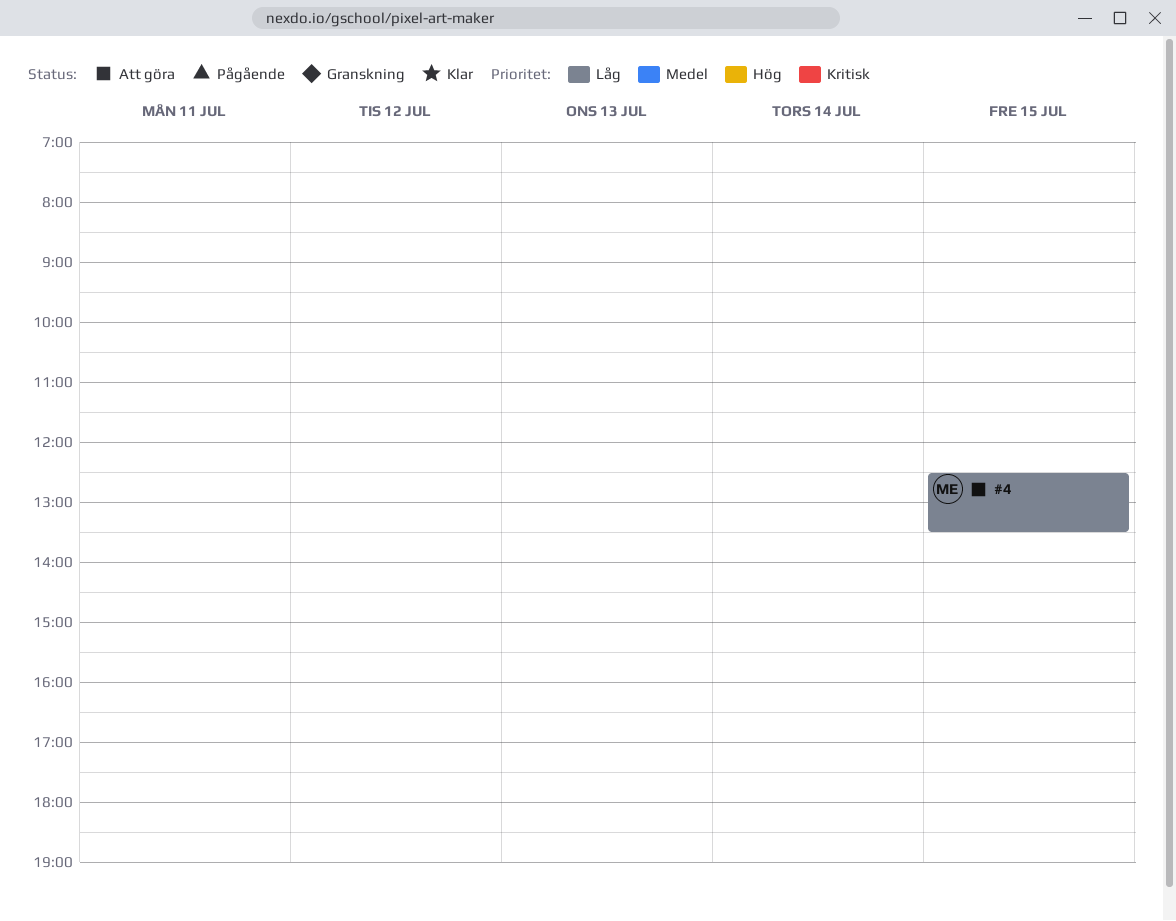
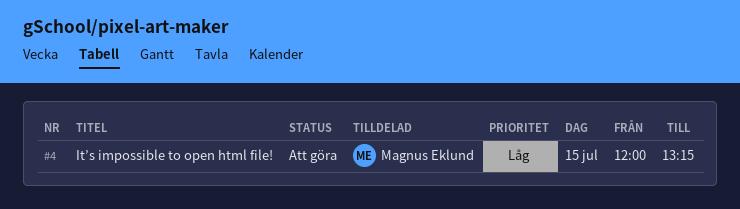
#4, begins: 12:30 -> 12:00
#4, ends: 13:30 -> 13:15

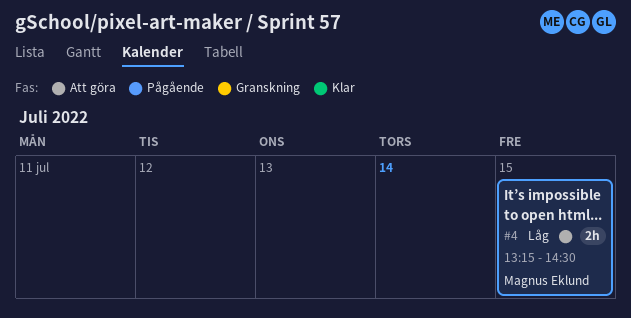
#4, begins: 12:00 -> 13:15
#4, ends: 13:15 -> 14:30

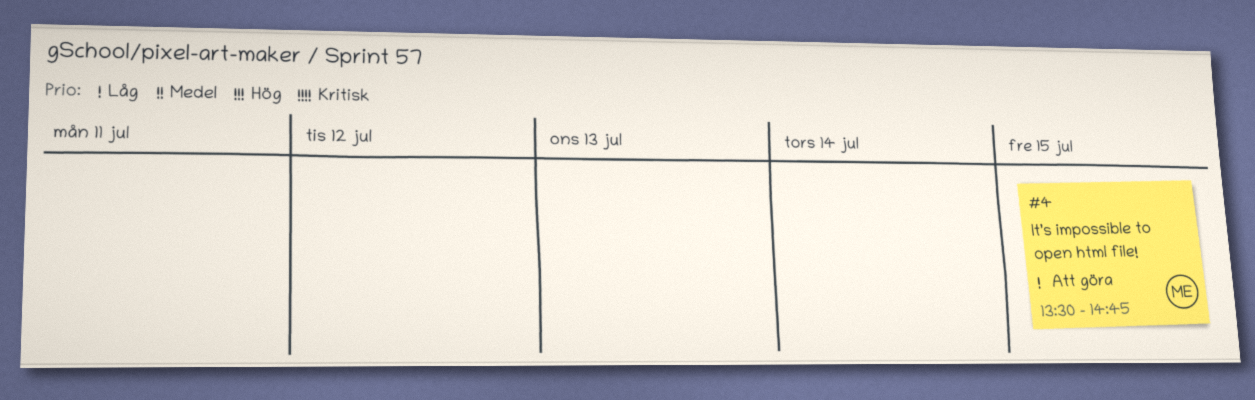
#4, begins: 13:15 -> 13:30
#4, ends: 14:30 -> 14:45

